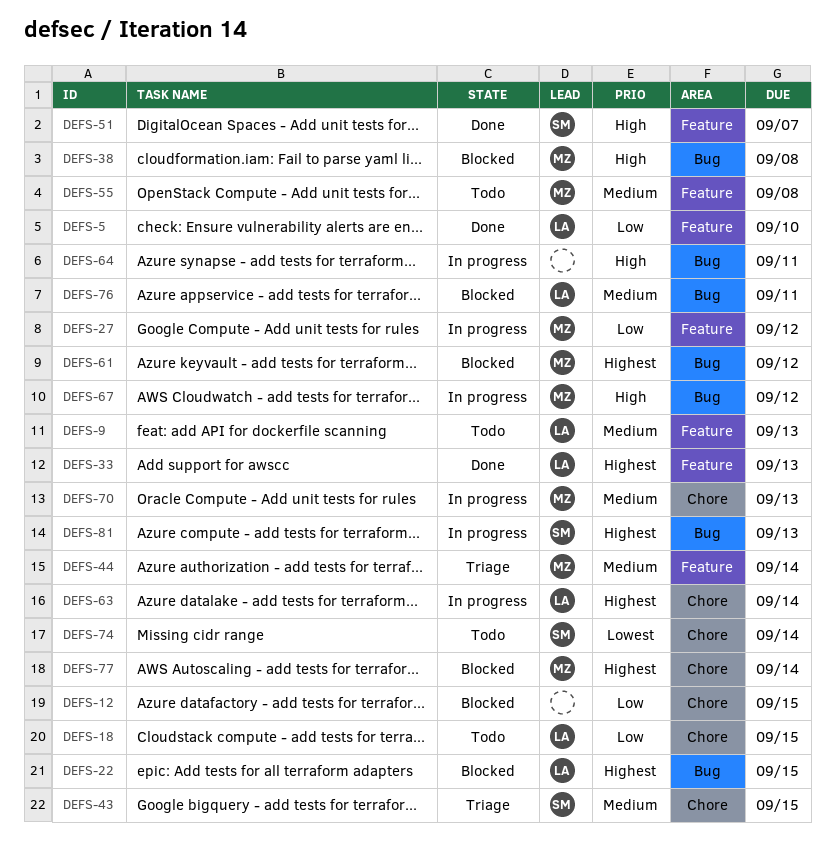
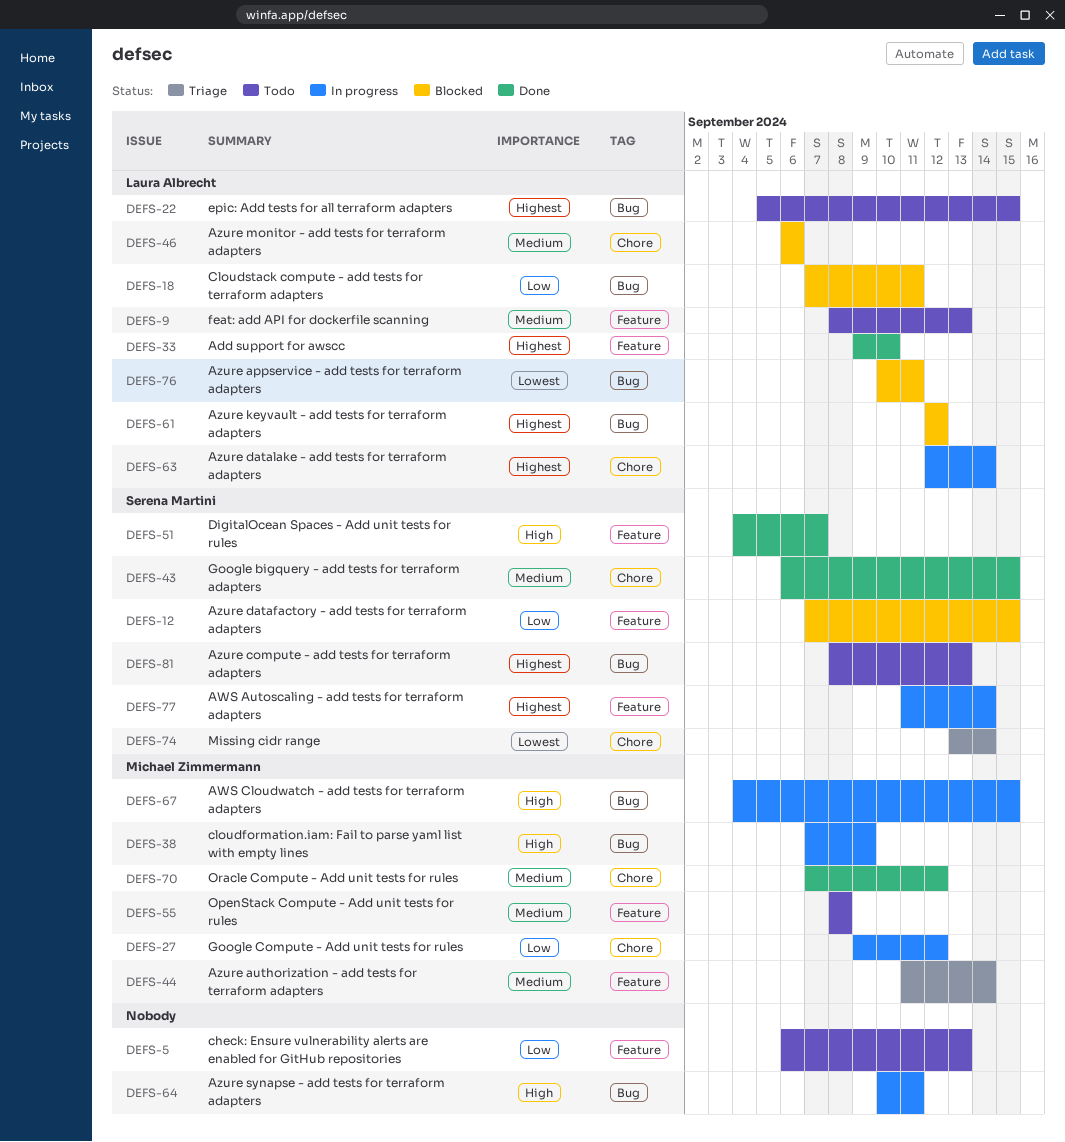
DEFS-5, status: Done -> Todo
DEFS-5, owner: Laura Albrecht -> none
DEFS-5, due: Sep 10 -> Sep 13
DEFS-12, owner: none -> Serena Martini
DEFS-12, label: Chore -> Feature
DEFS-18, status: Todo -> Blocked
DEFS-18, label: Chore -> Bug
DEFS-18, due: Sep 15 -> Sep 11
DEFS-22, status: Blocked -> Todo
DEFS-27, label: Feature -> Chore
DEFS-33, due: Sep 13 -> Sep 10
DEFS-38, status: Blocked -> In progress
DEFS-38, due: Sep 8 -> Sep 9
DEFS-43, status: Triage -> Done
DEFS-46: none -> present
DEFS-61, owner: Michael Zimmermann -> Laura Albrecht
DEFS-67, due: Sep 12 -> Sep 15
DEFS-70, status: In progress -> Done
DEFS-70, due: Sep 13 -> Sep 12
DEFS-74, status: Todo -> Triage
DEFS-76, priority: Medium -> Lowest
DEFS-77, status: Blocked -> In progress
DEFS-77, owner: Michael Zimmermann -> Serena Martini
DEFS-77, label: Chore -> Feature
DEFS-81, status: In progress -> Todo

